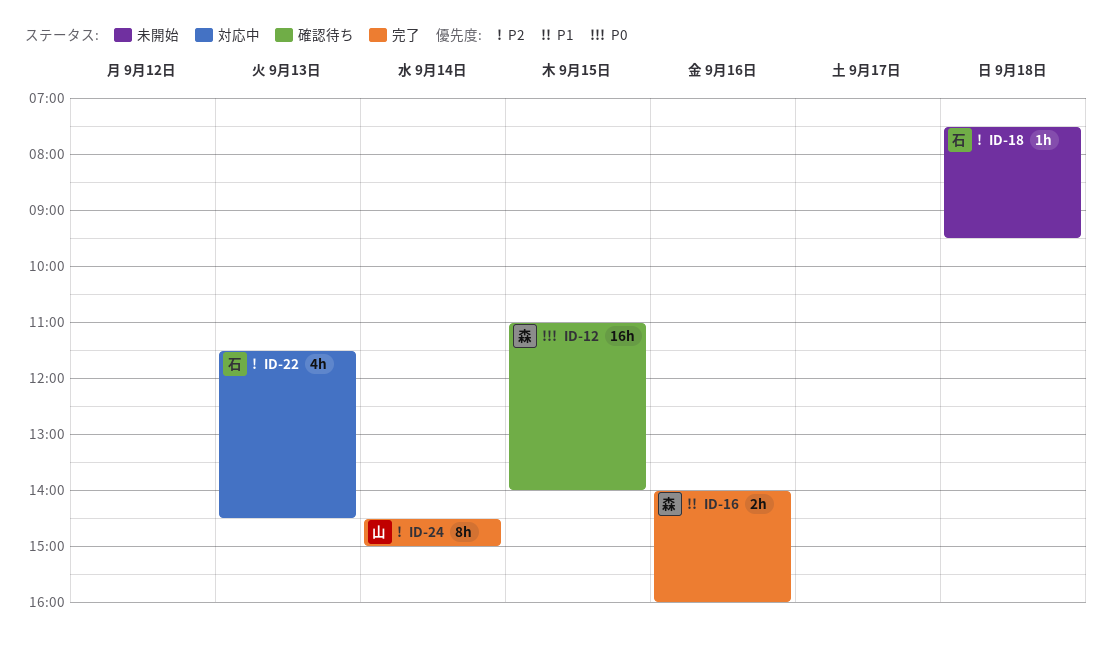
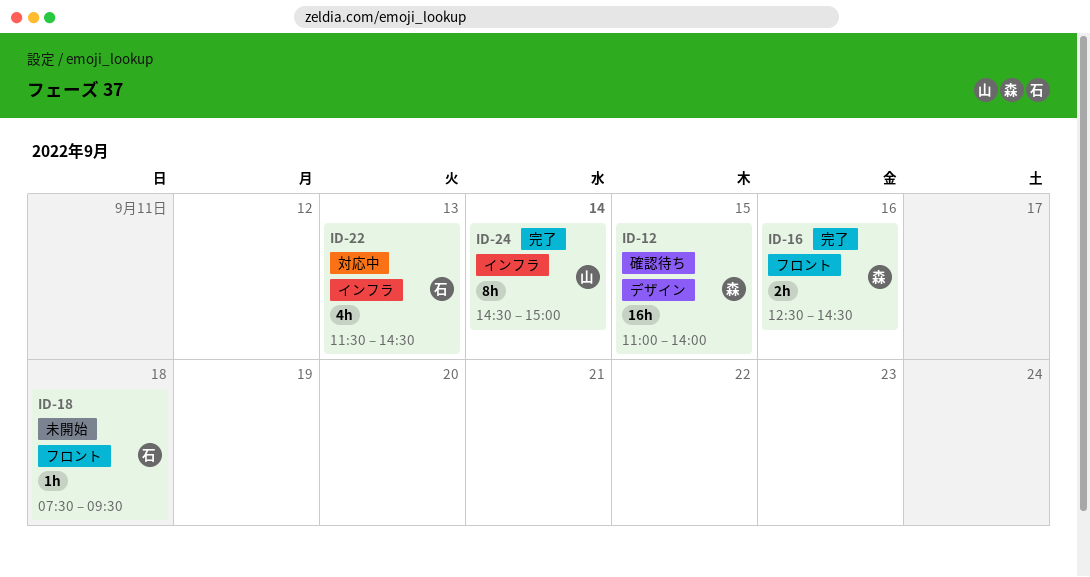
ID-16, begins: 14:00 -> 12:30
ID-16, ends: 16:00 -> 14:30

